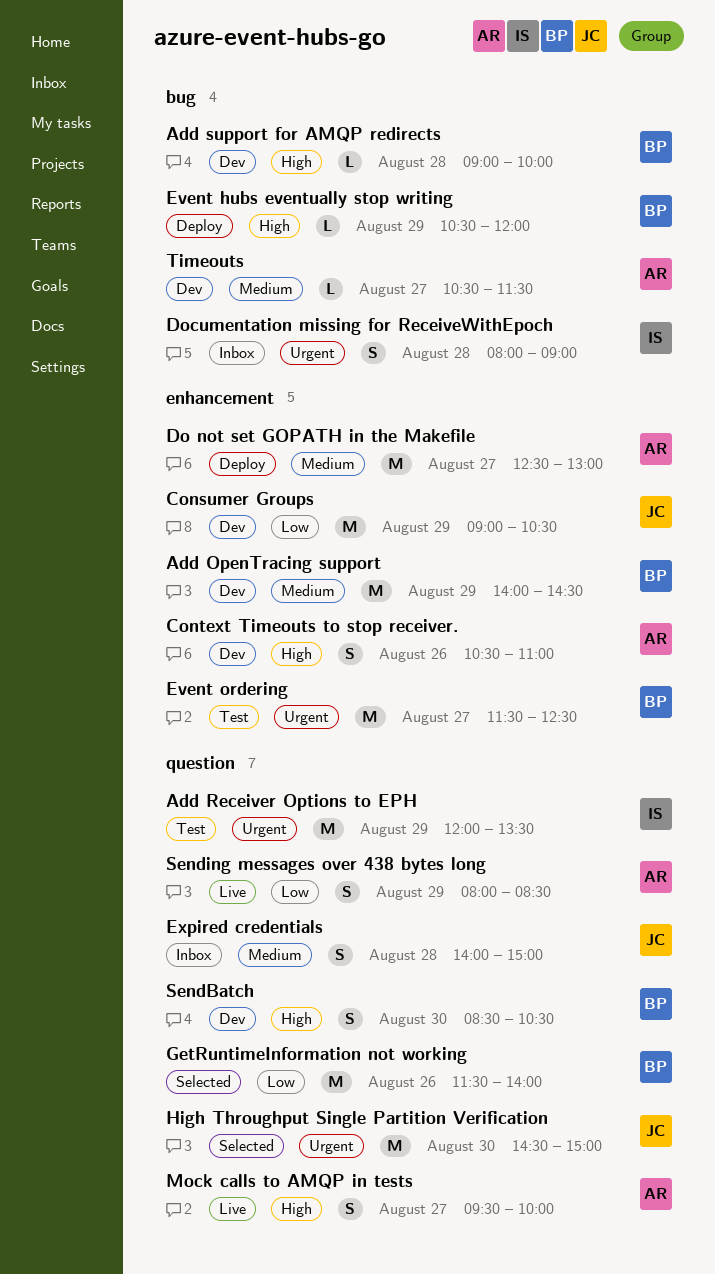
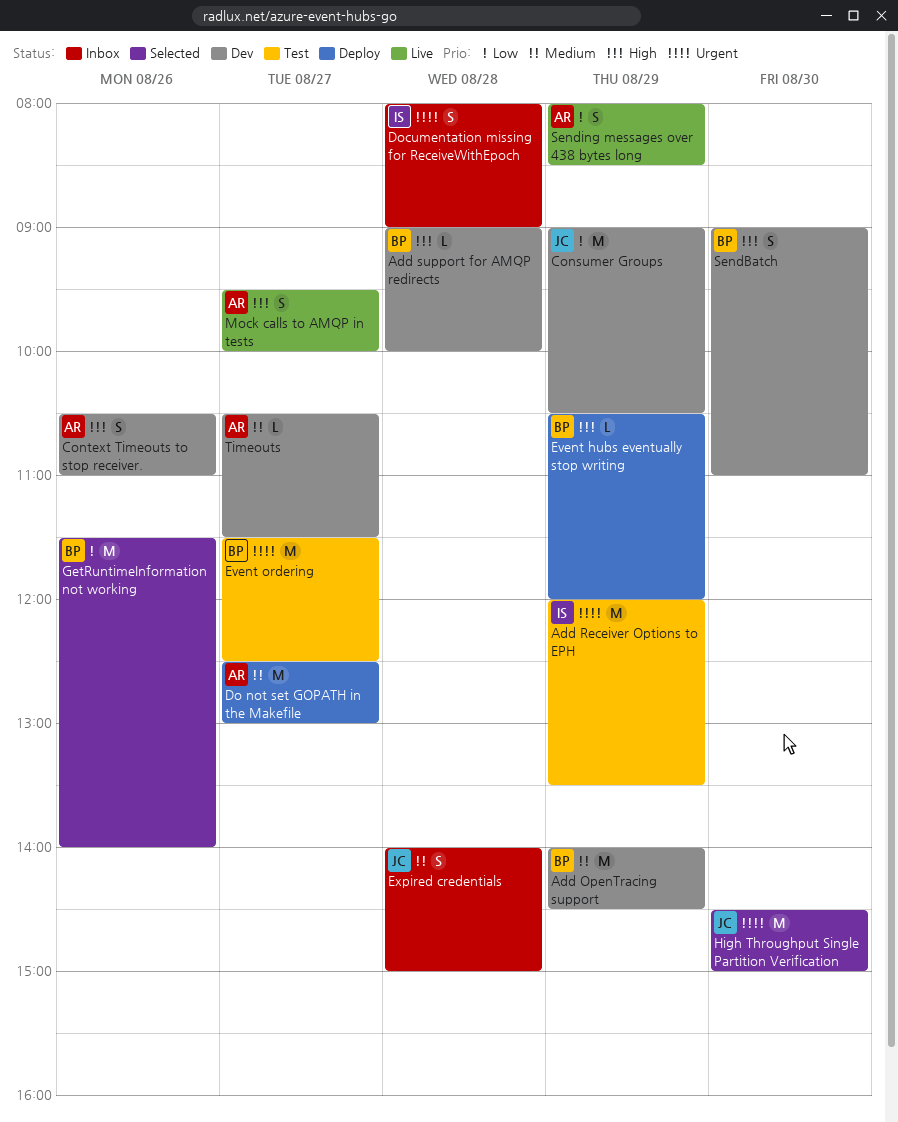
SendBatch, begins: 08:30 -> 09:00
SendBatch, ends: 10:30 -> 11:00

